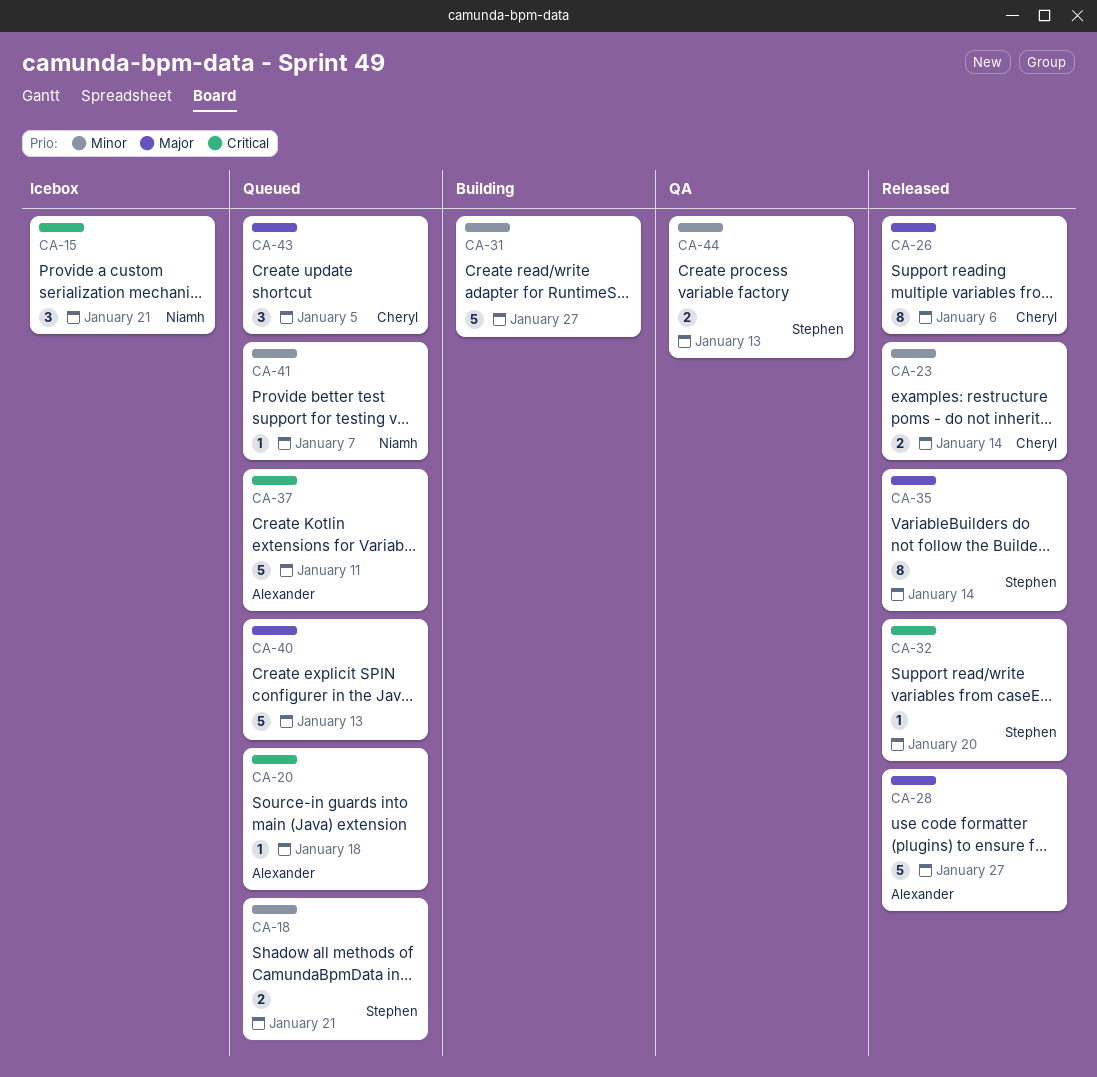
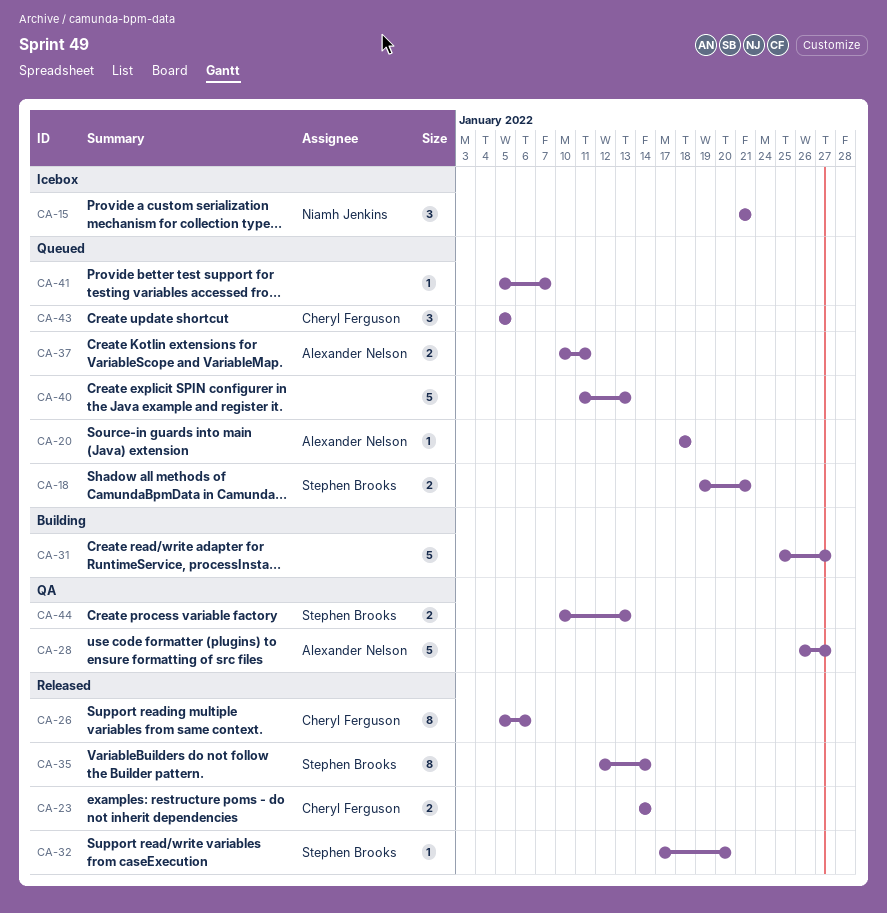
CA-28, status: Released -> QA
CA-37, estimate: 5 -> 2
CA-41, owner: Niamh Jenkins -> none

